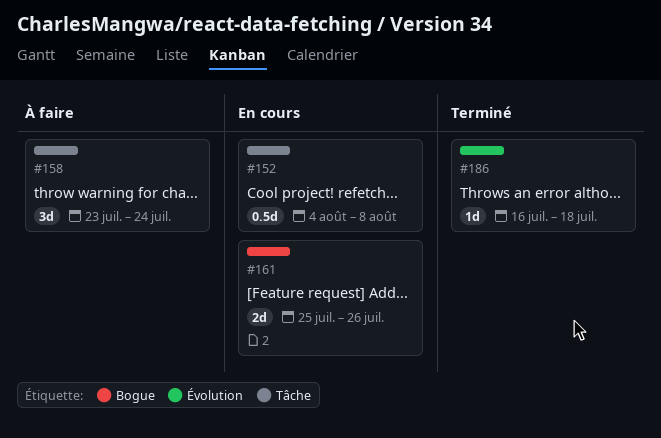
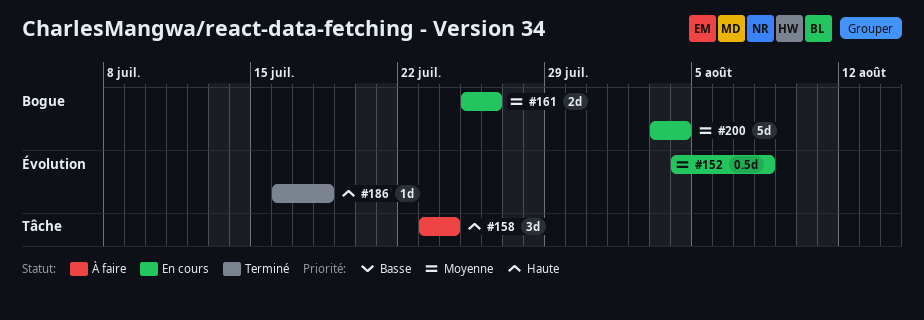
#152, label: Tâche -> Évolution
#200: none -> present

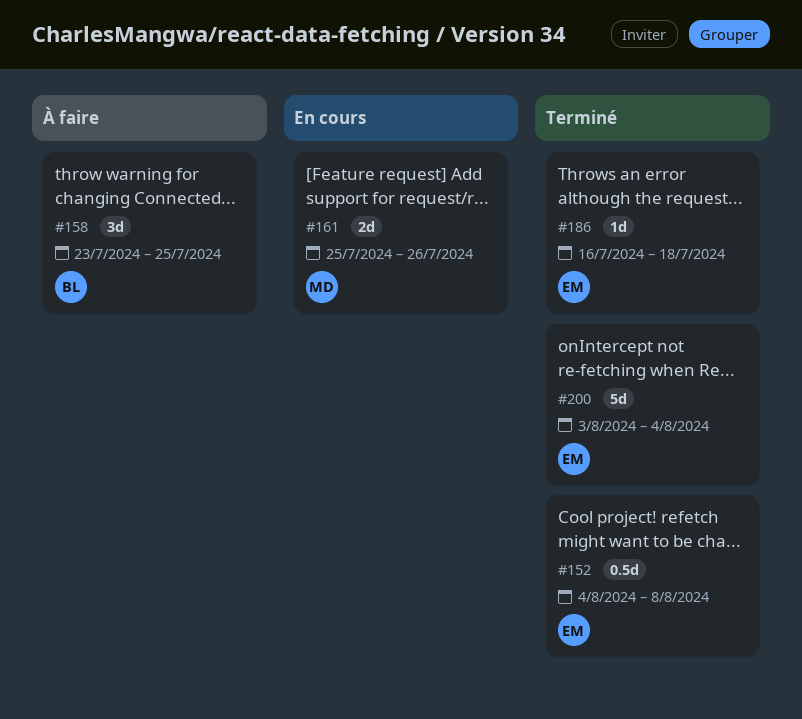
#152, status: En cours -> Terminé
#158, due: Jul 24 -> Jul 25
#200, status: En cours -> Terminé

